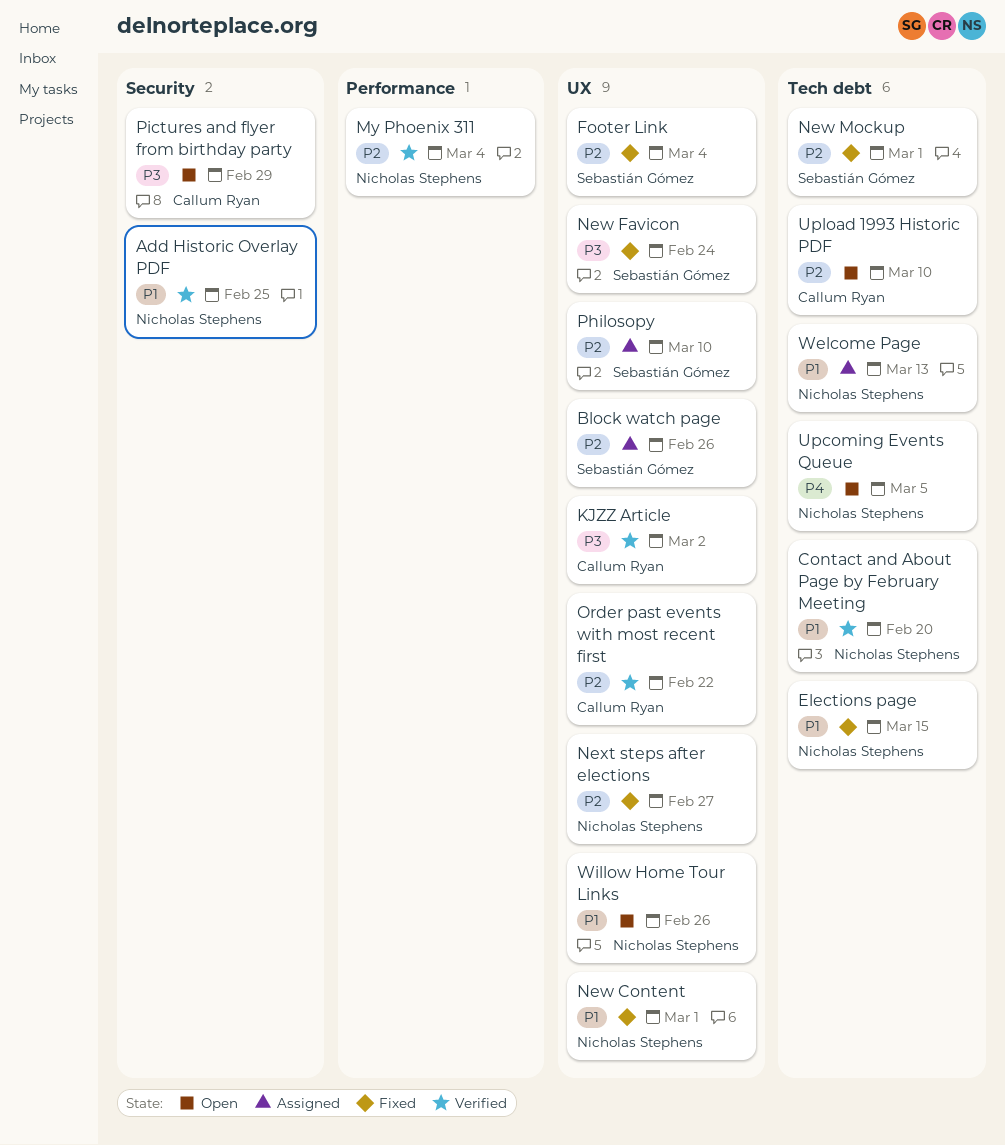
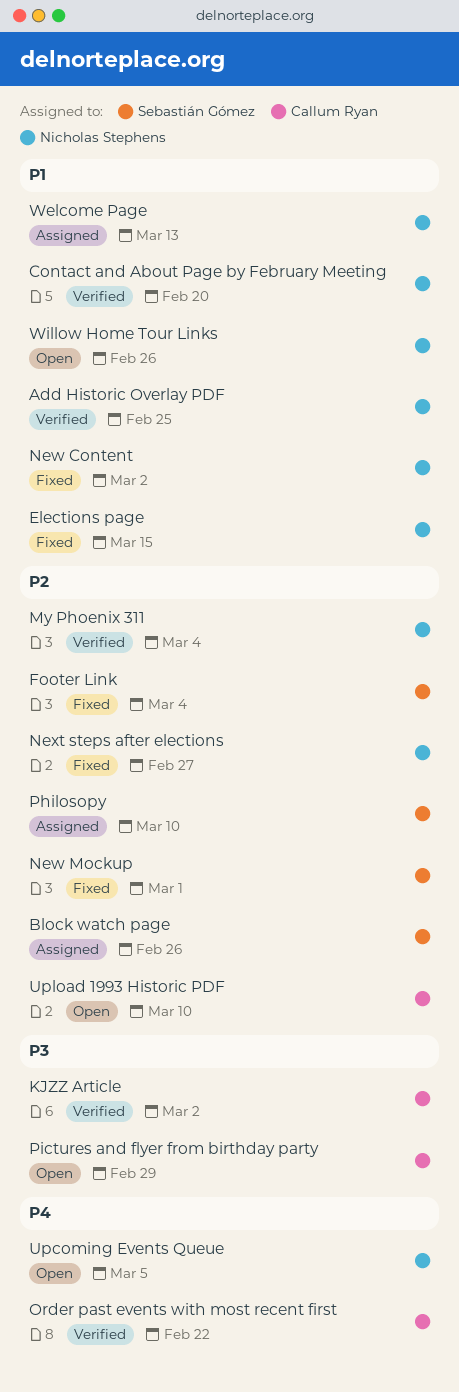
New Content, due: Mar 1 -> Mar 2
New Favicon: present -> none
Order past events with most recent first, priority: P2 -> P4

